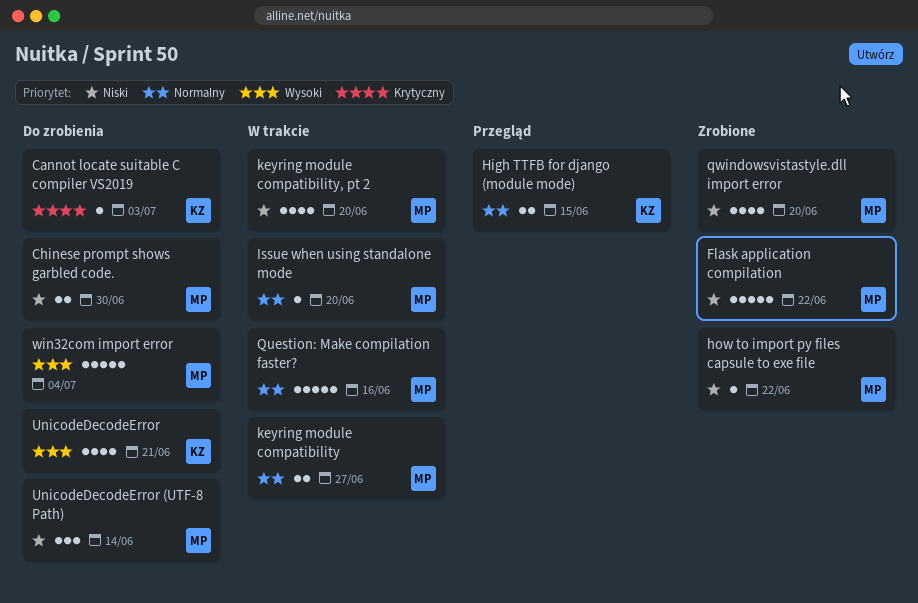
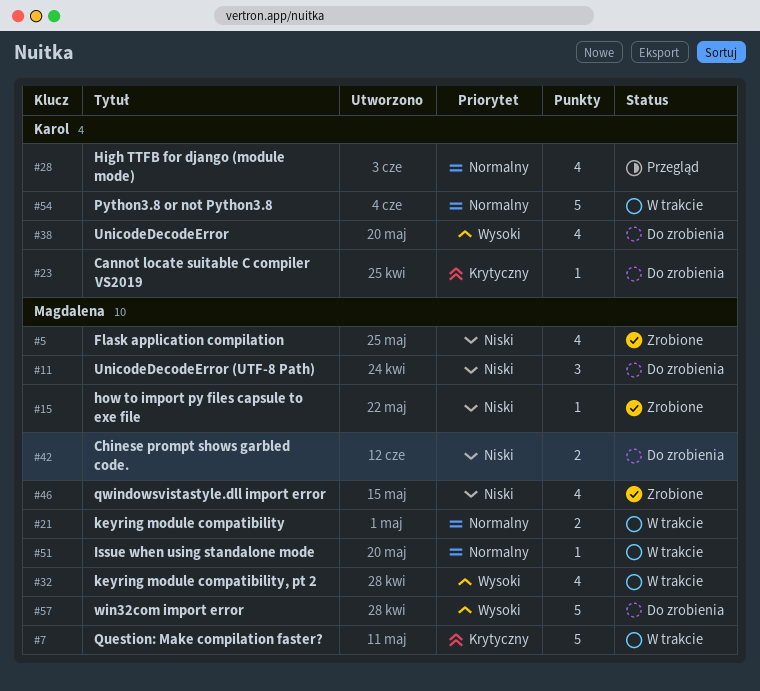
Flask application compilation, estimate: 5 -> 4
High TTFB for django (module mode), estimate: 2 -> 4
keyring module compatibility, pt 2, priority: Niski -> Wysoki
Python3.8 or not Python3.8: none -> present
Question: Make compilation faster?, priority: Normalny -> Krytyczny

